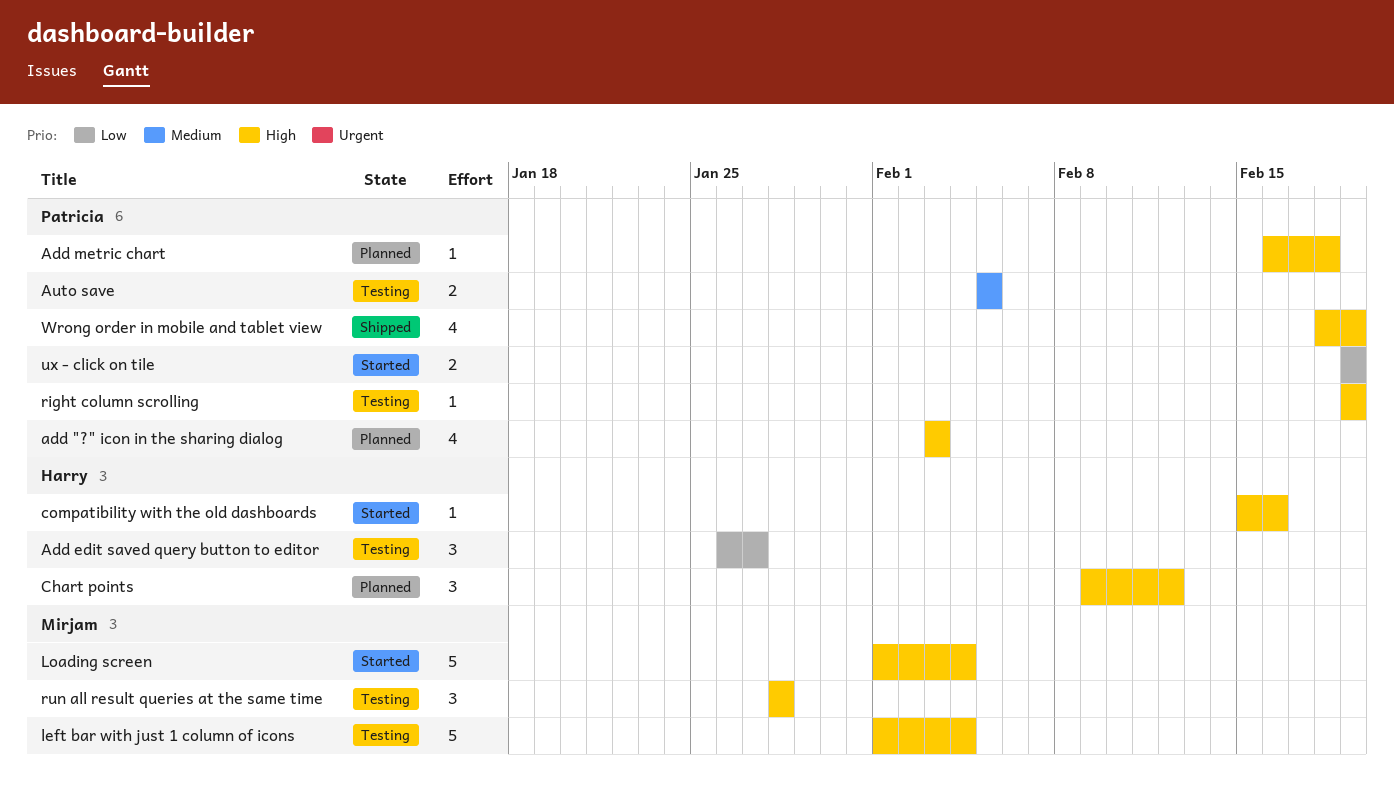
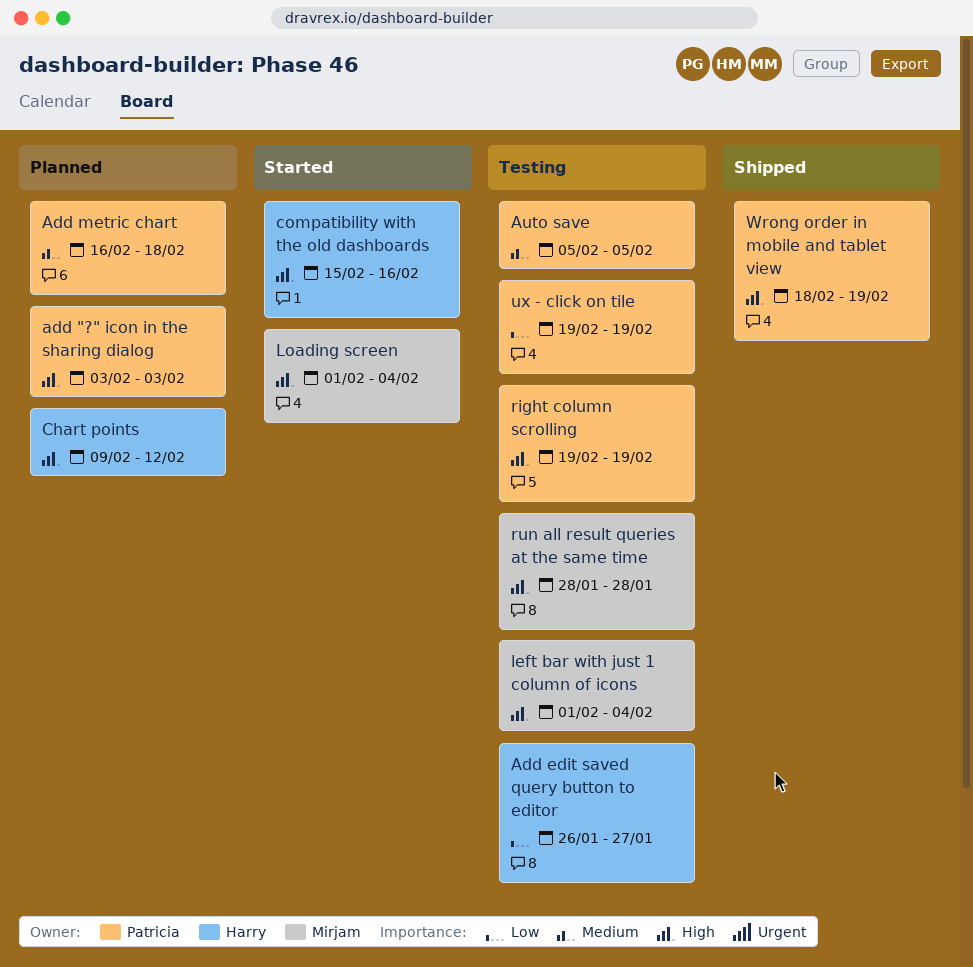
Add metric chart, priority: High -> Medium
ux - click on tile, status: Started -> Testing

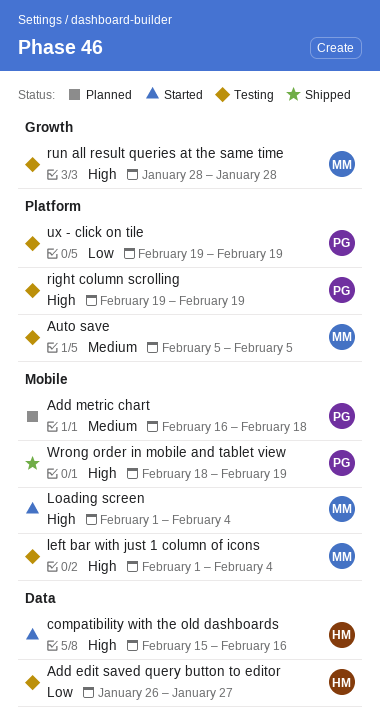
add "?" icon in the sharing dialog: present -> none
Auto save, owner: Patricia -> Mirjam
Chart points: present -> none

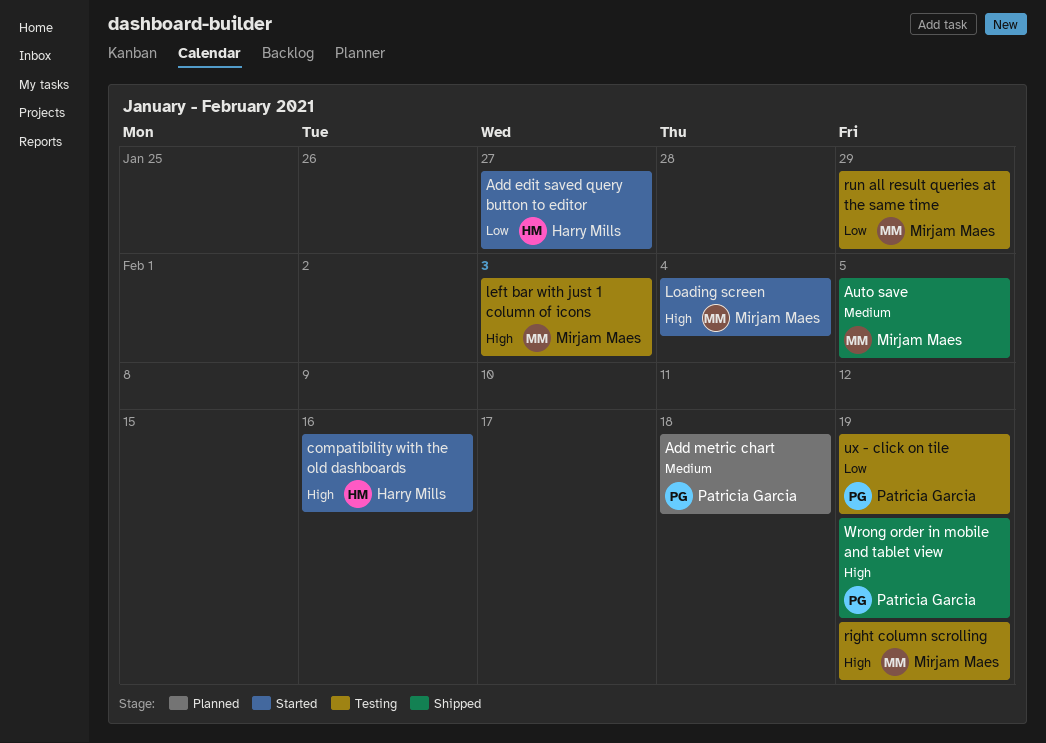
Add edit saved query button to editor, status: Testing -> Started
Auto save, status: Testing -> Shipped
left bar with just 1 column of icons, due: Feb 4 -> Feb 3
right column scrolling, owner: Patricia Garcia -> Mirjam Maes
run all result queries at the same time, priority: High -> Low
run all result queries at the same time, due: Jan 28 -> Jan 29

